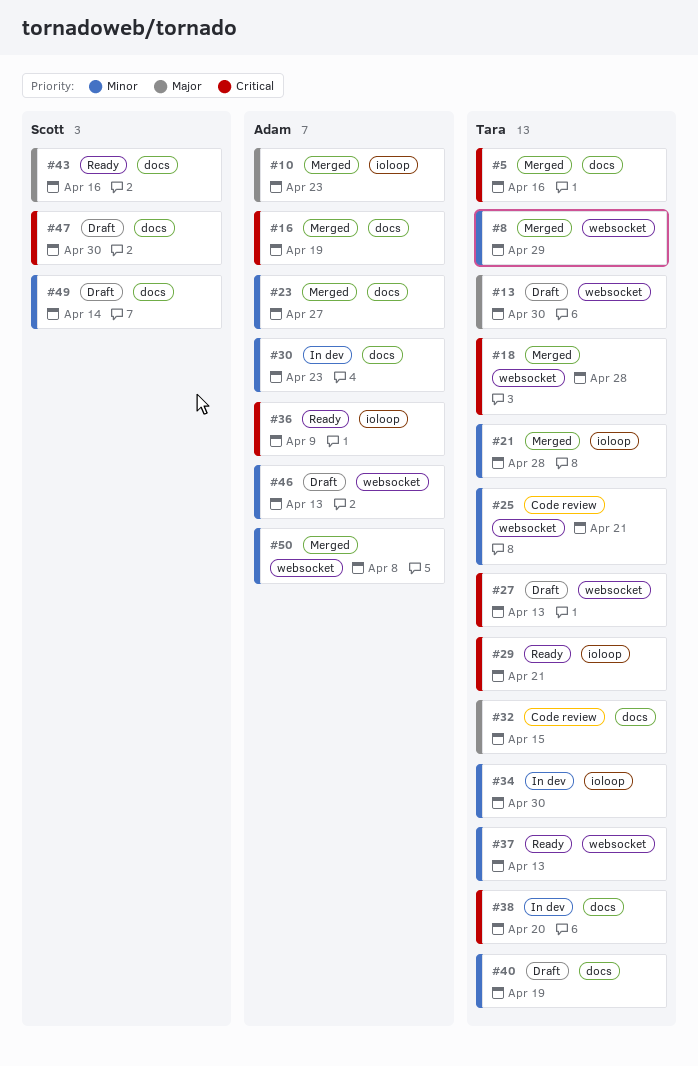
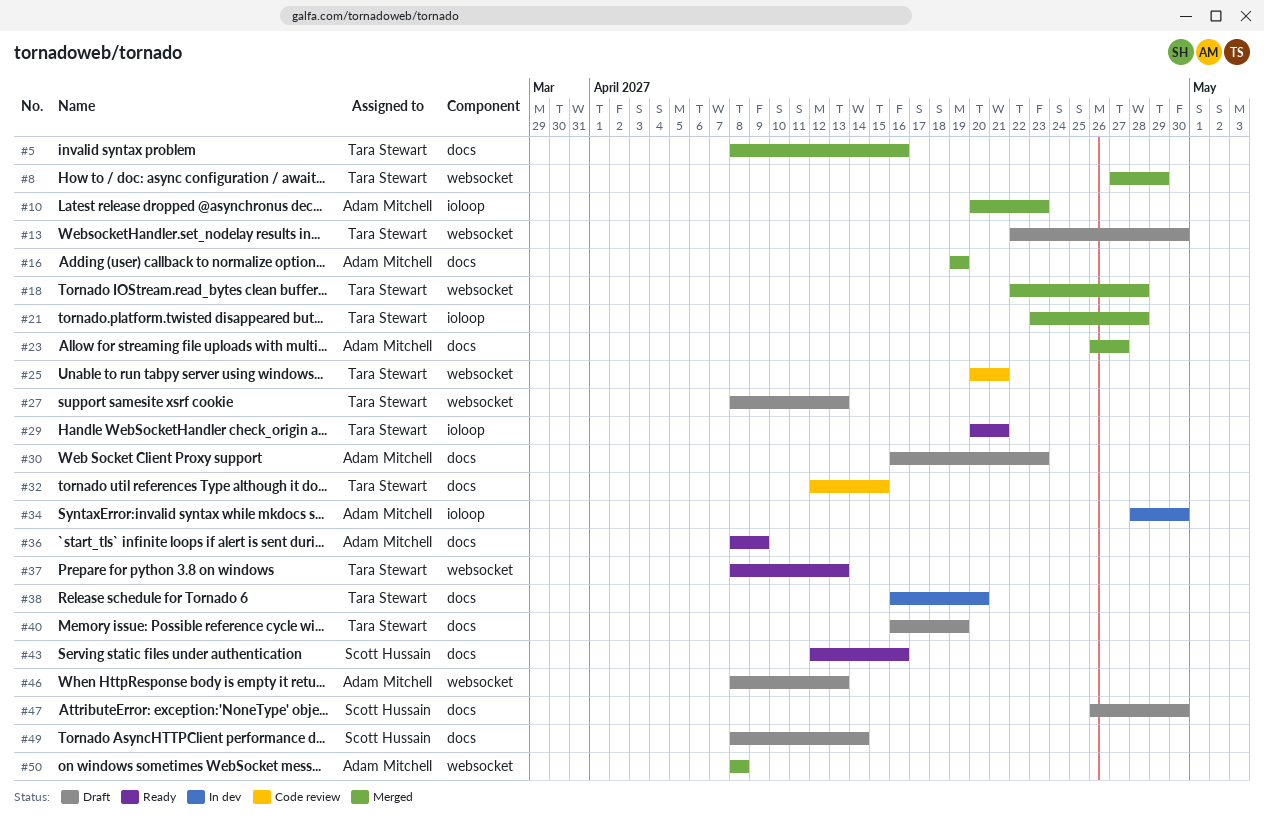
#30, status: In dev -> Draft
#34, owner: Tara Stewart -> Adam Mitchell
#36, label: ioloop -> docs

